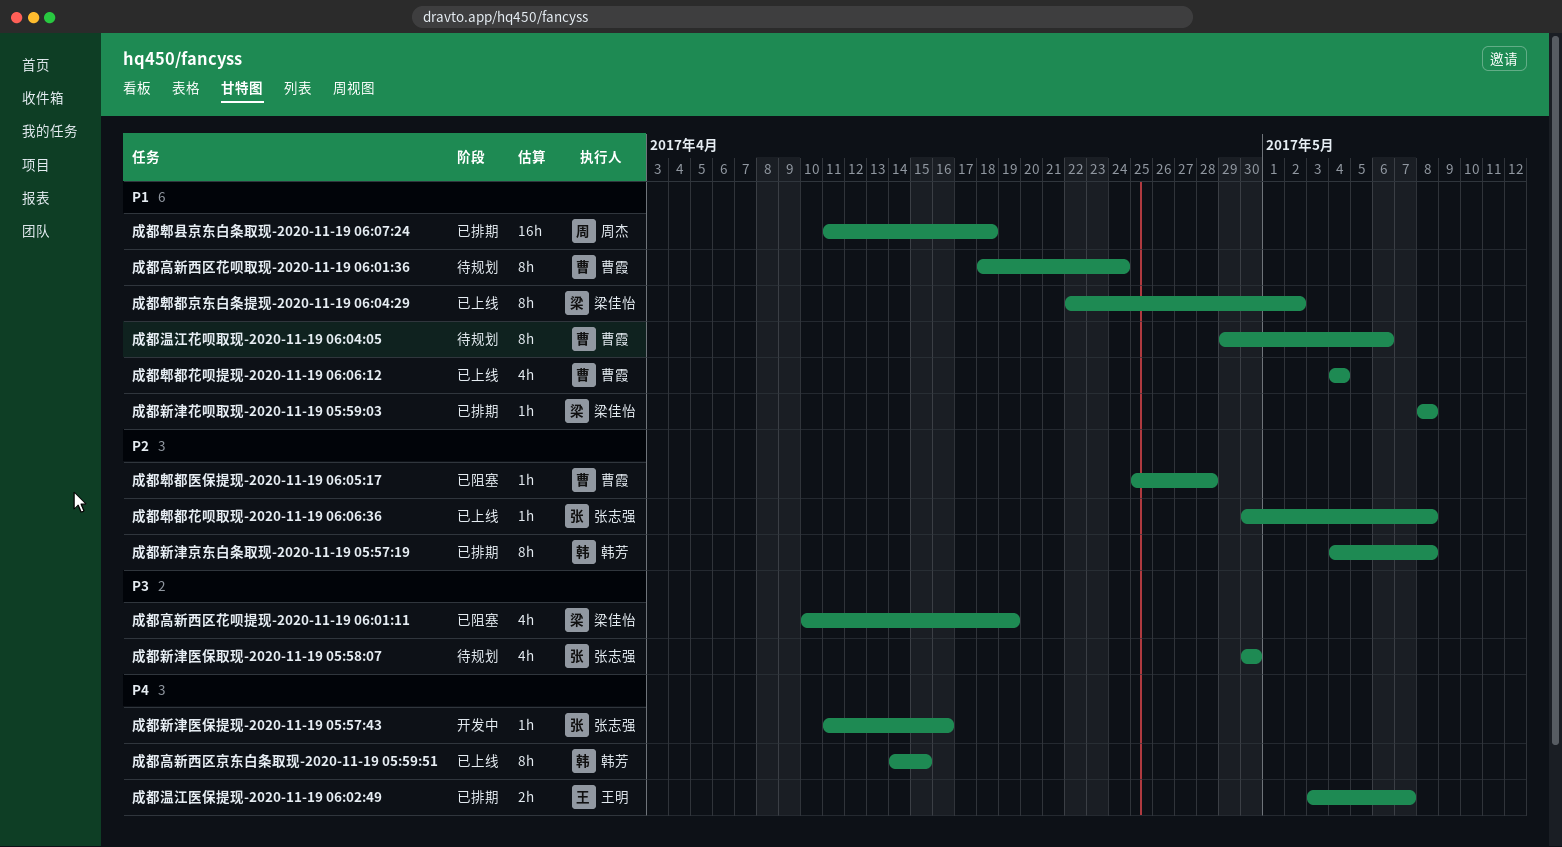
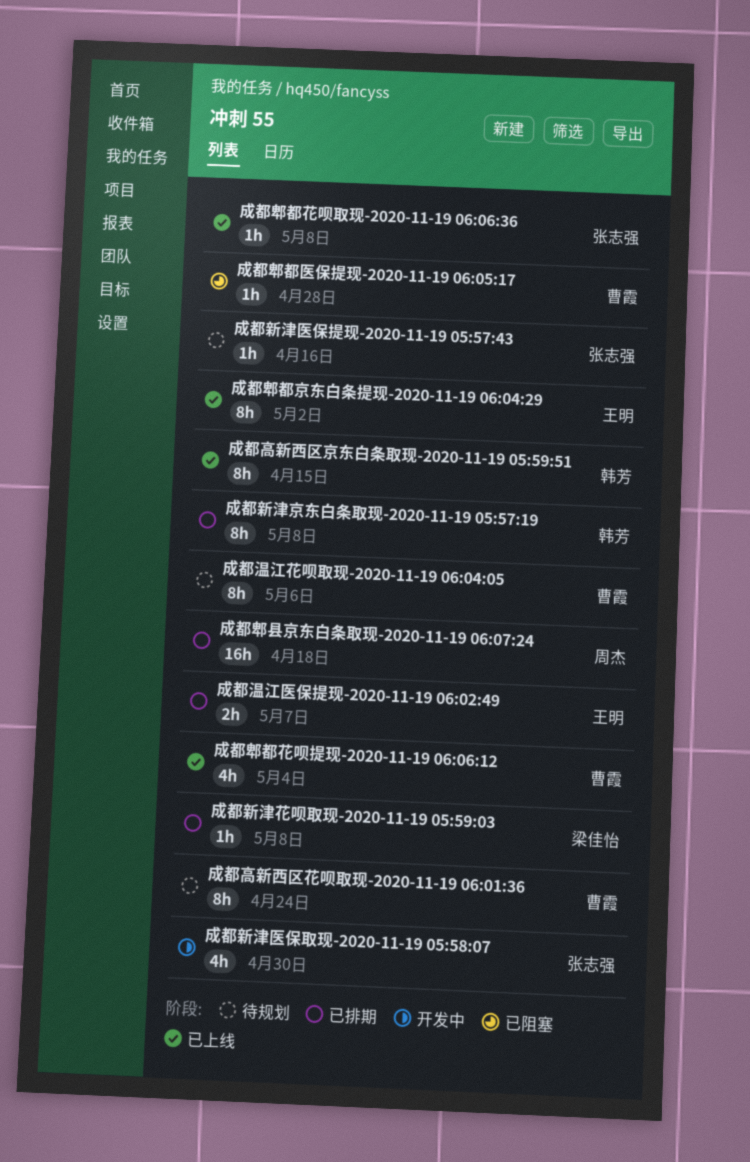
成都新津医保取现-2020-11-19 05:58:07, status: 待规划 -> 开发中
成都新津医保提现-2020-11-19 05:57:43, status: 开发中 -> 待规划
成都郫都京东白条提现-2020-11-19 06:04:29, owner: 梁佳怡 -> 王明
成都高新西区花呗提现-2020-11-19 06:01:11: present -> none

